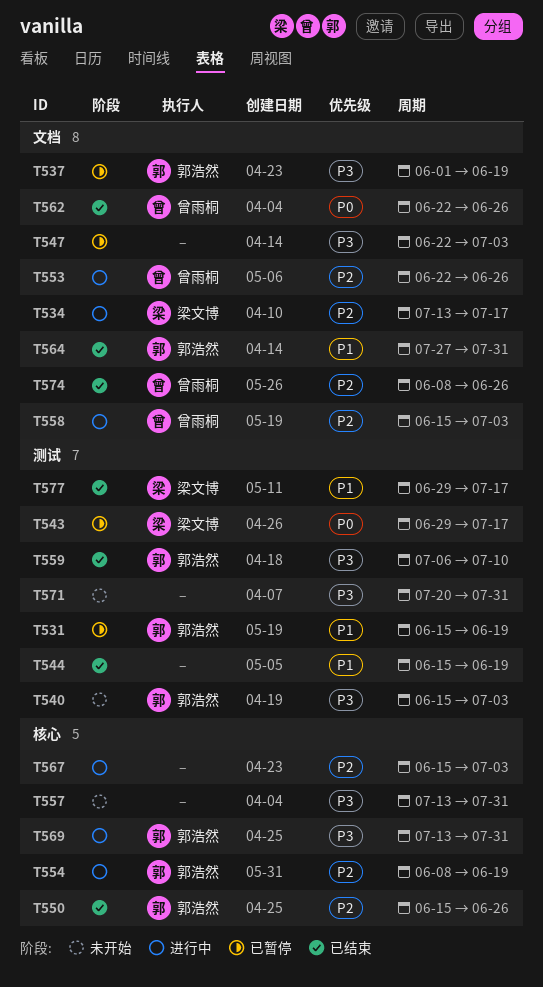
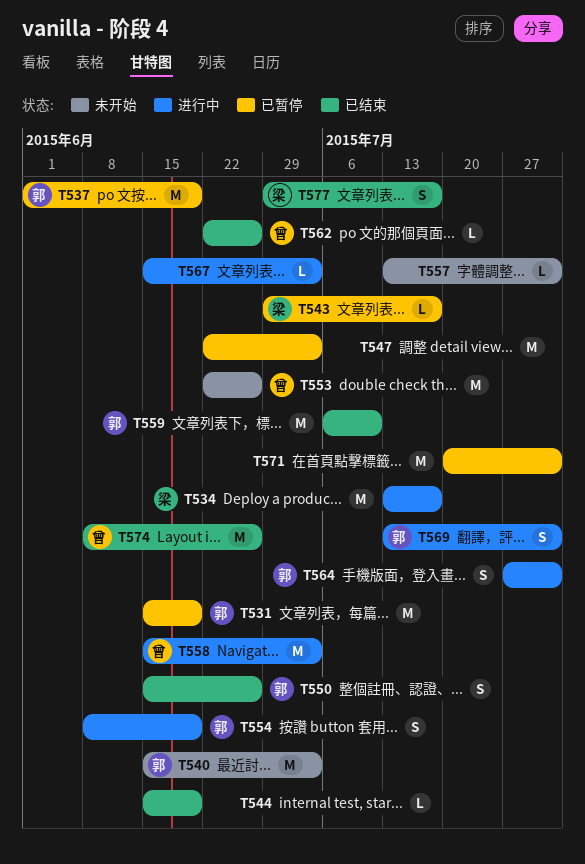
T553, status: 进行中 -> 未开始
T564, status: 已结束 -> 进行中
T571, status: 未开始 -> 已暂停

